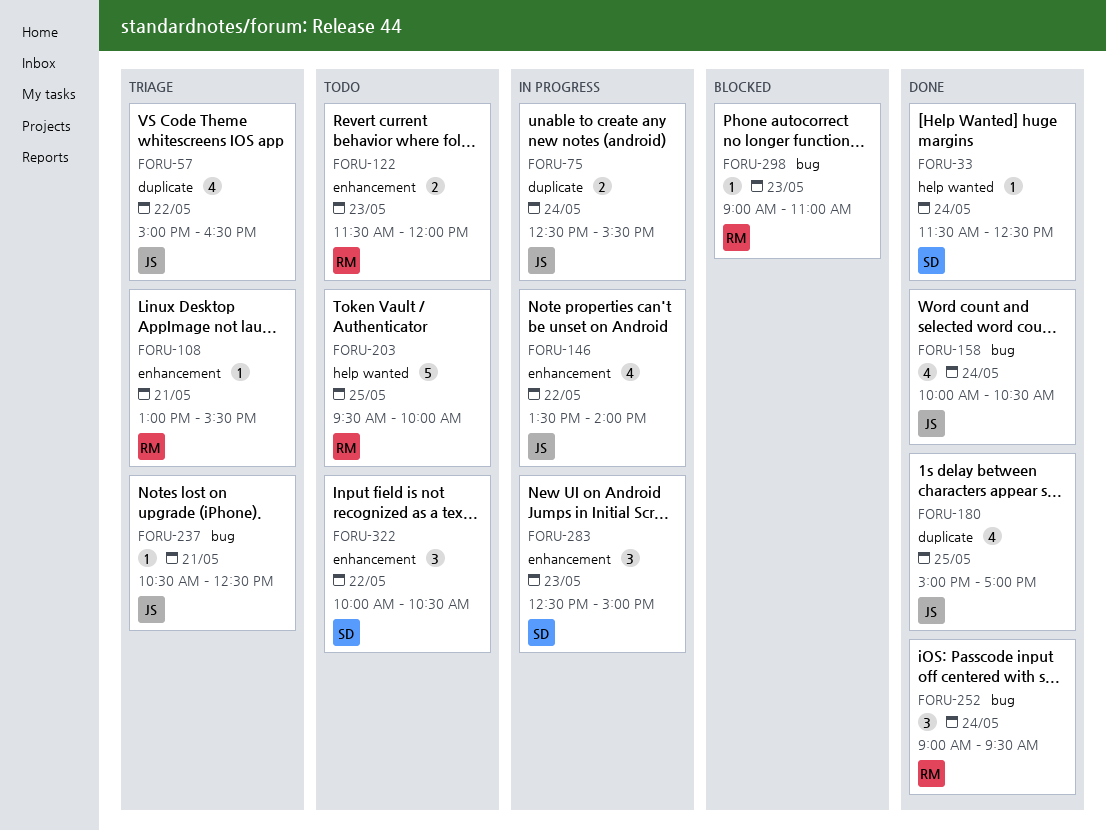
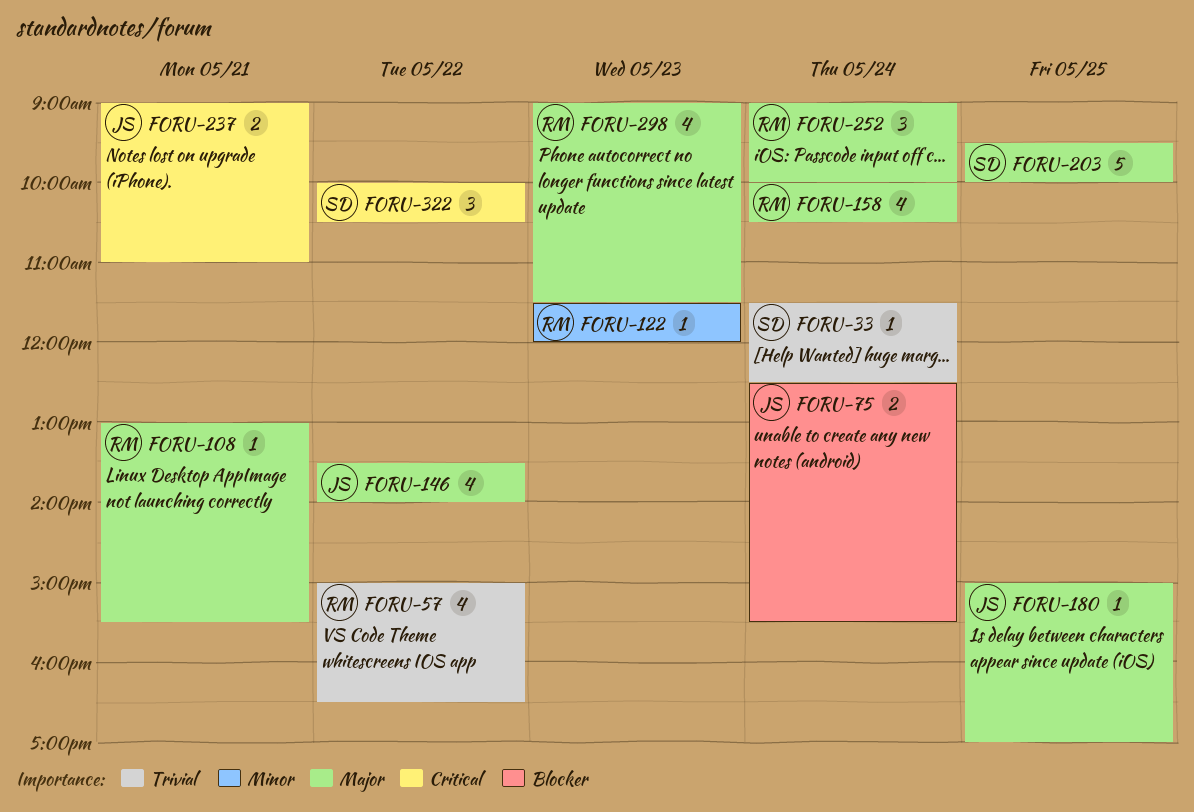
FORU-57, owner: JS -> RM
FORU-122, estimate: 2 -> 1
FORU-158, owner: JS -> RM
FORU-180, estimate: 4 -> 1
FORU-203, owner: RM -> SD
FORU-237, estimate: 1 -> 2
FORU-237, begins: 10:30 -> 09:00
FORU-237, ends: 12:30 -> 11:00
FORU-252, ends: 09:30 -> 10:00
FORU-283: present -> none
FORU-298, estimate: 1 -> 4
FORU-298, ends: 11:00 -> 11:30

